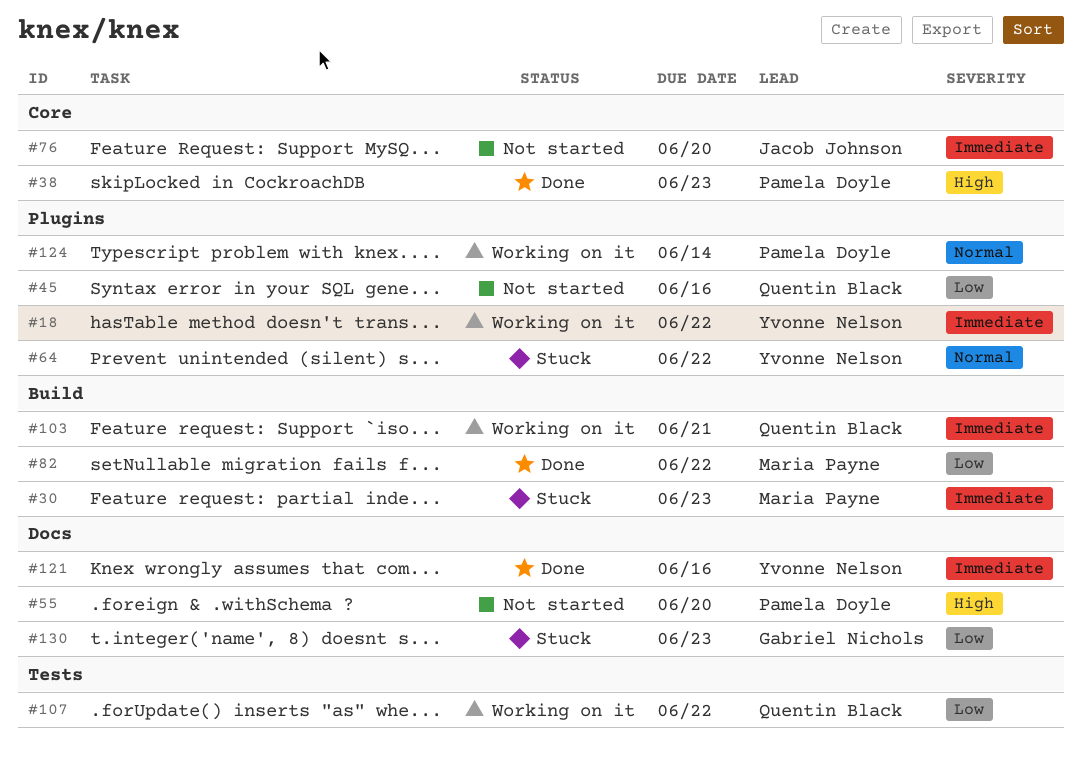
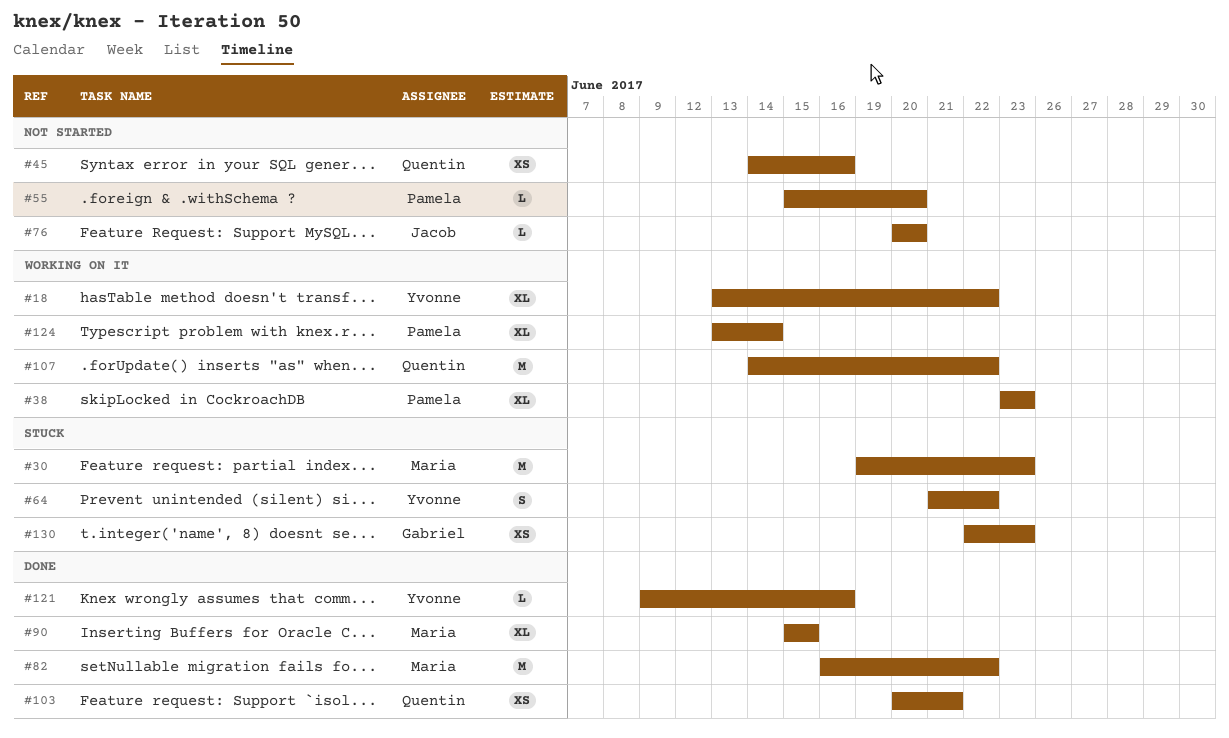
#38, status: Done -> Working on it
#90: none -> present
#103, status: Working on it -> Done

